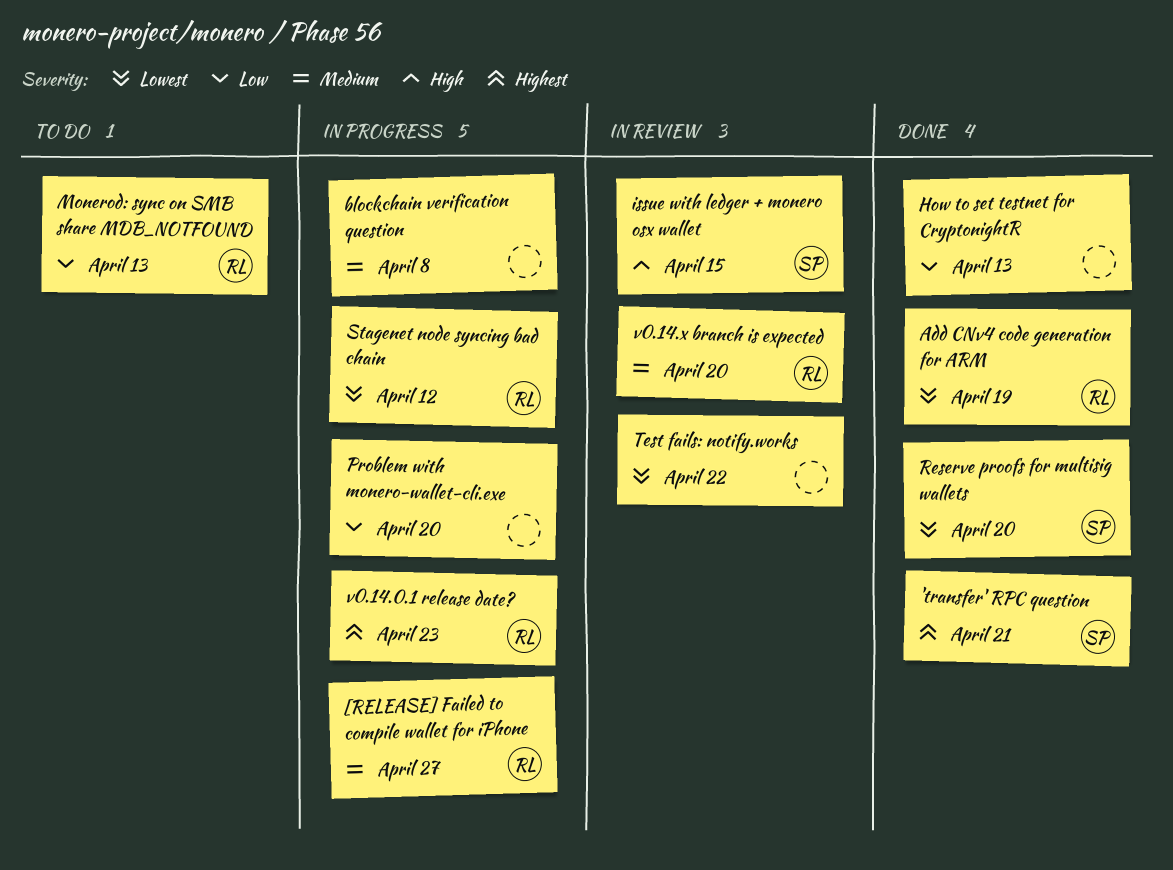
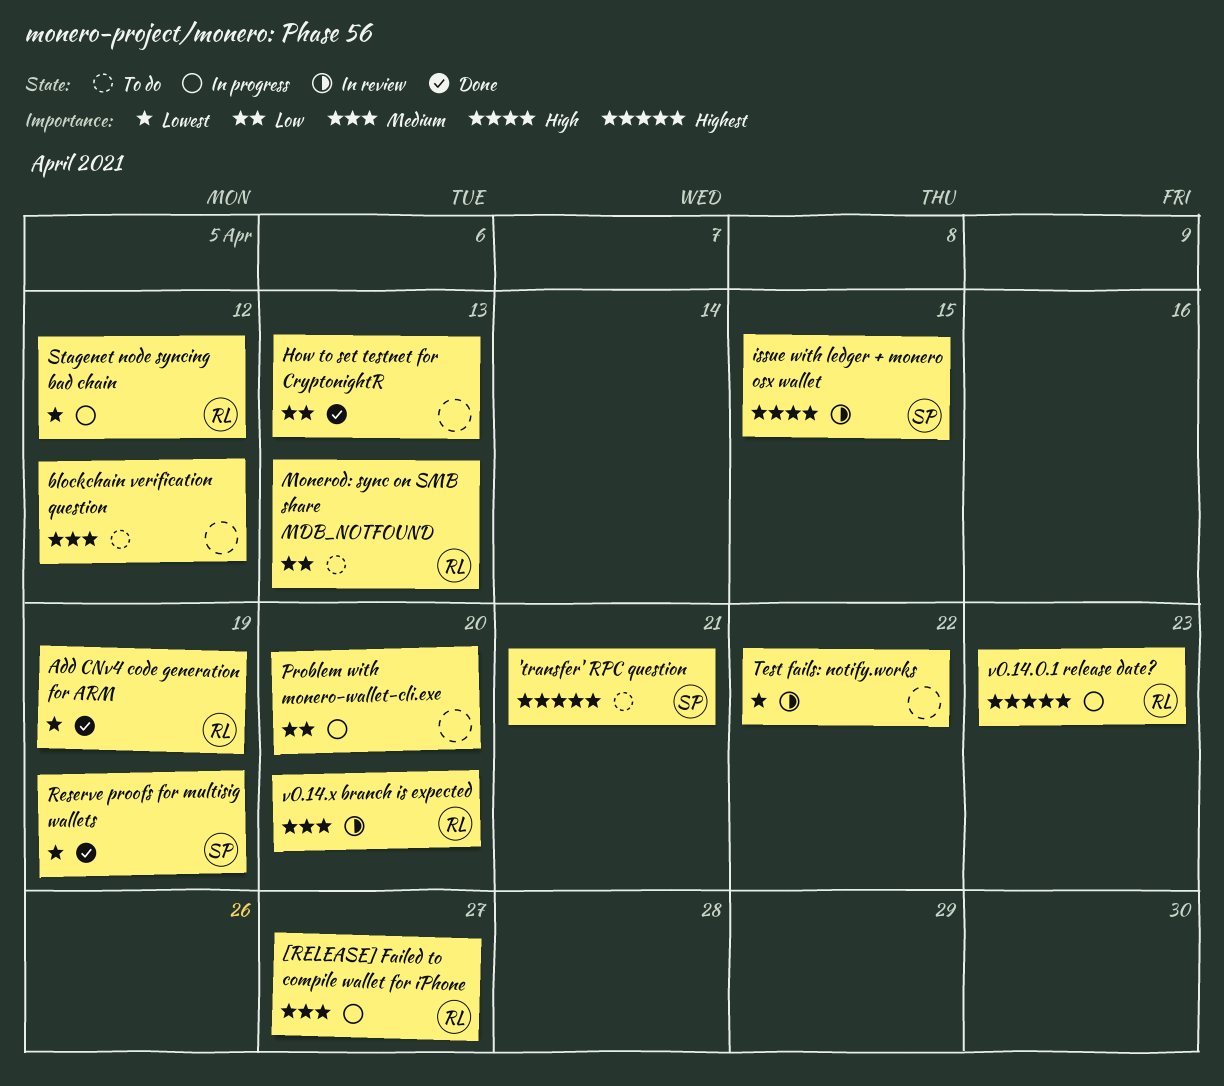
'transfer' RPC question, status: Done -> To do
blockchain verification question, status: In progress -> To do
blockchain verification question, due: Apr 8 -> Apr 12
Reserve proofs for multisig wallets, due: Apr 20 -> Apr 19

